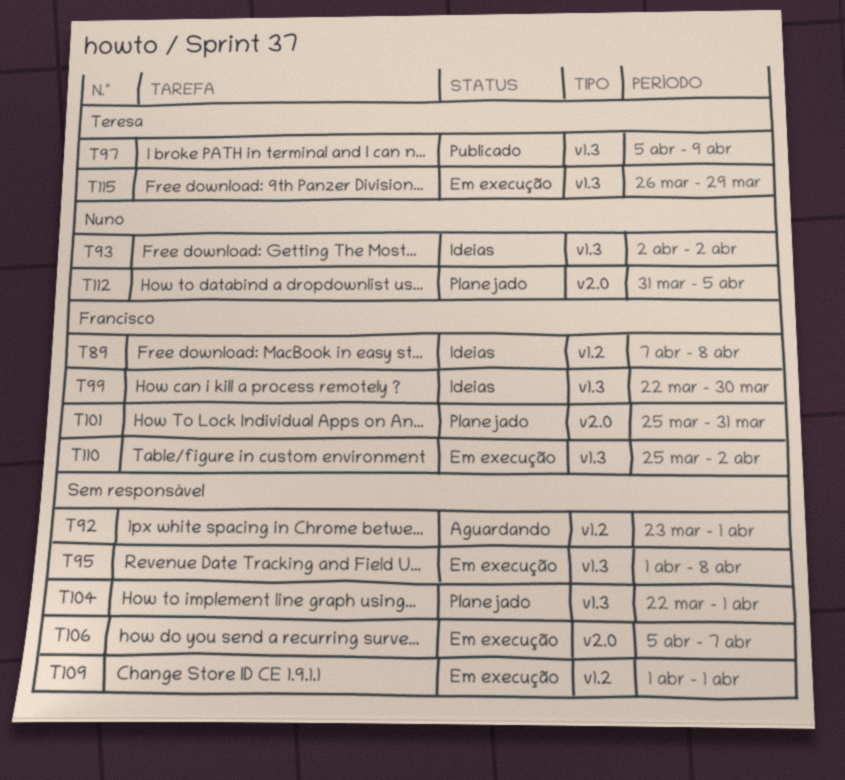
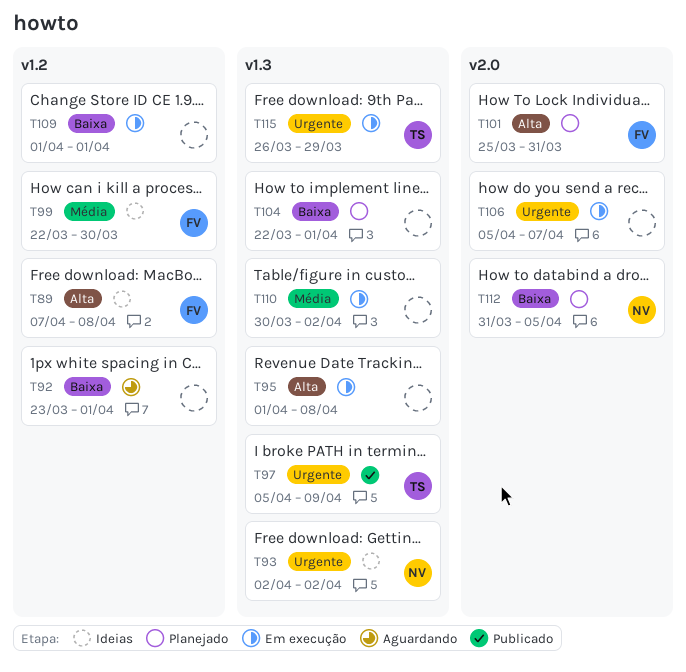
T99, label: v1.3 -> v1.2
T110, owner: Francisco -> none
T110, start: Mar 25 -> Mar 30

